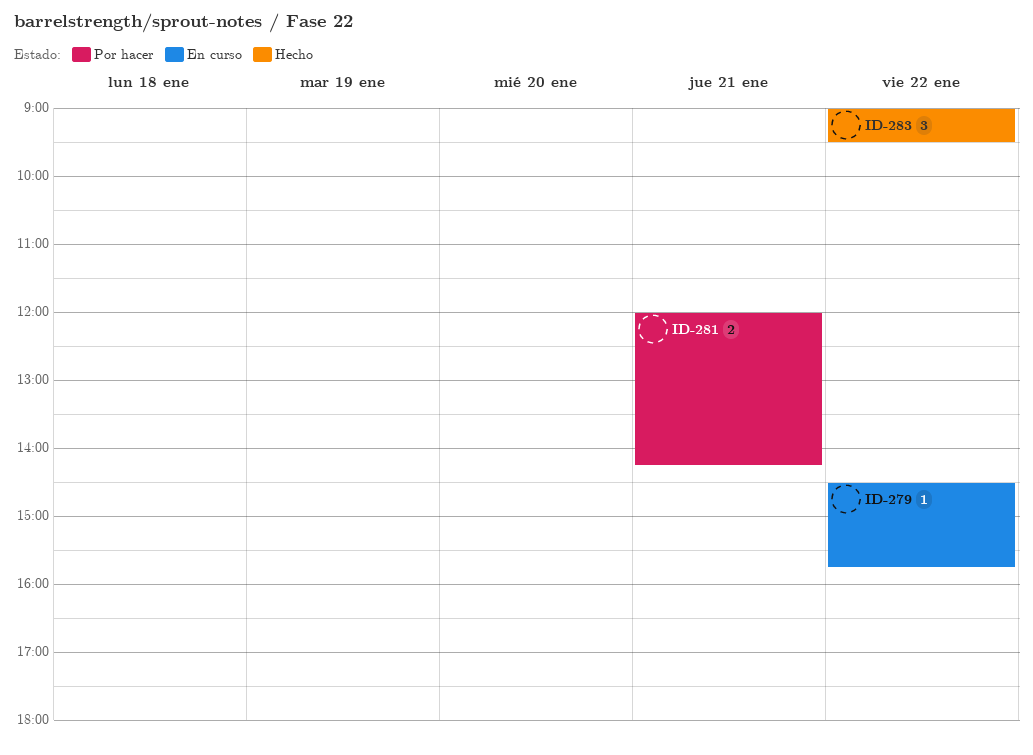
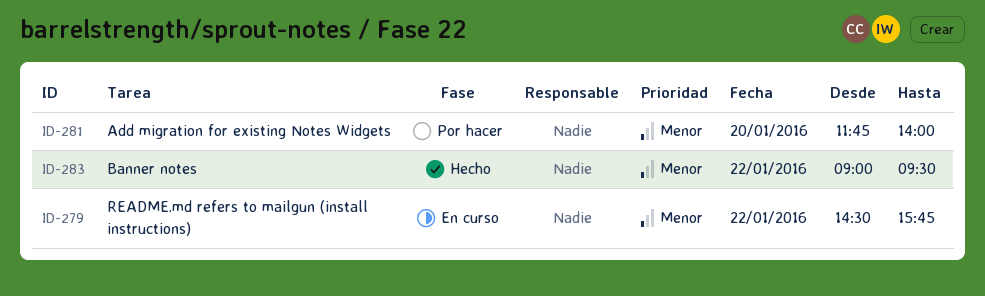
ID-281, day: Jan 21 -> Jan 20
ID-281, begins: 12:00 -> 11:45
ID-281, ends: 14:15 -> 14:00

